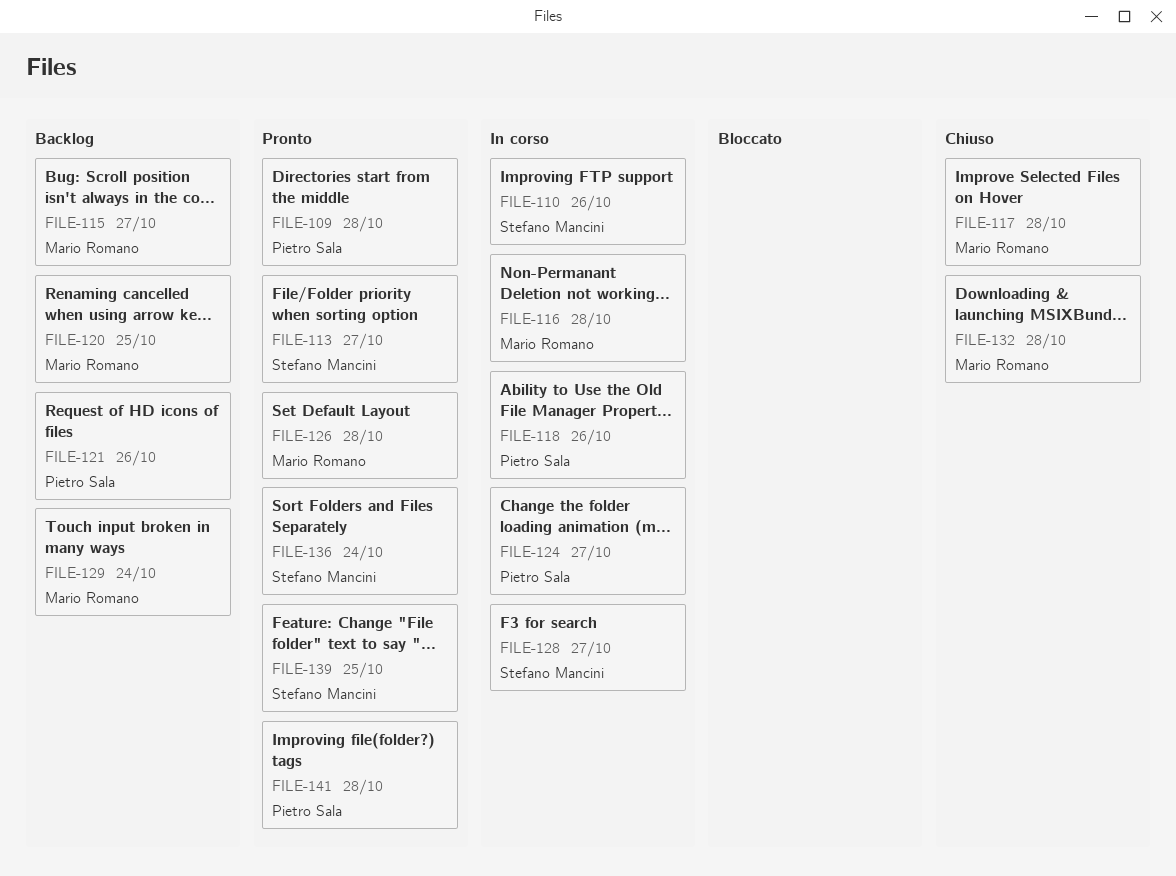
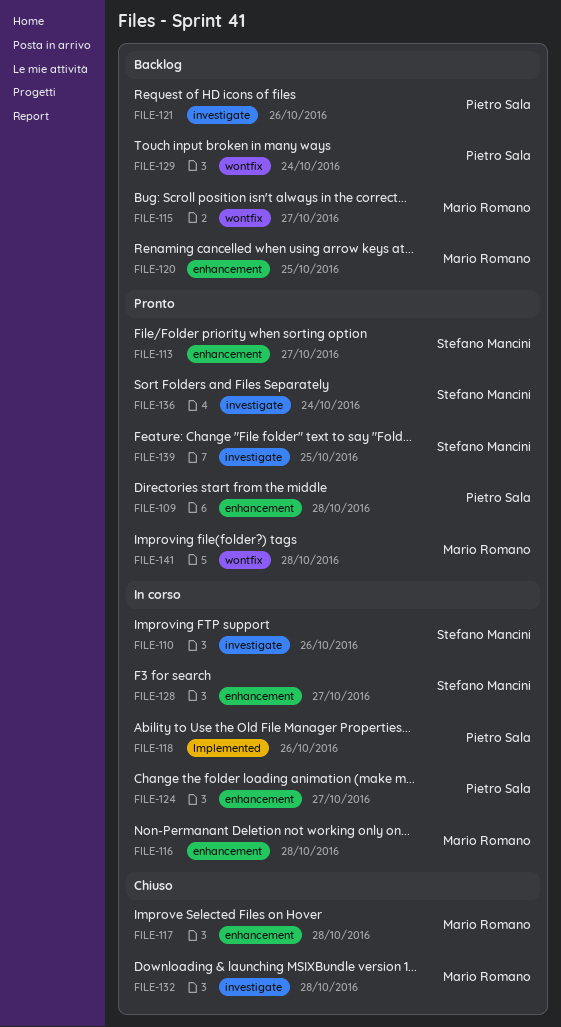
FILE-126: present -> none
FILE-129, owner: Mario Romano -> Pietro Sala
FILE-141, owner: Pietro Sala -> Mario Romano

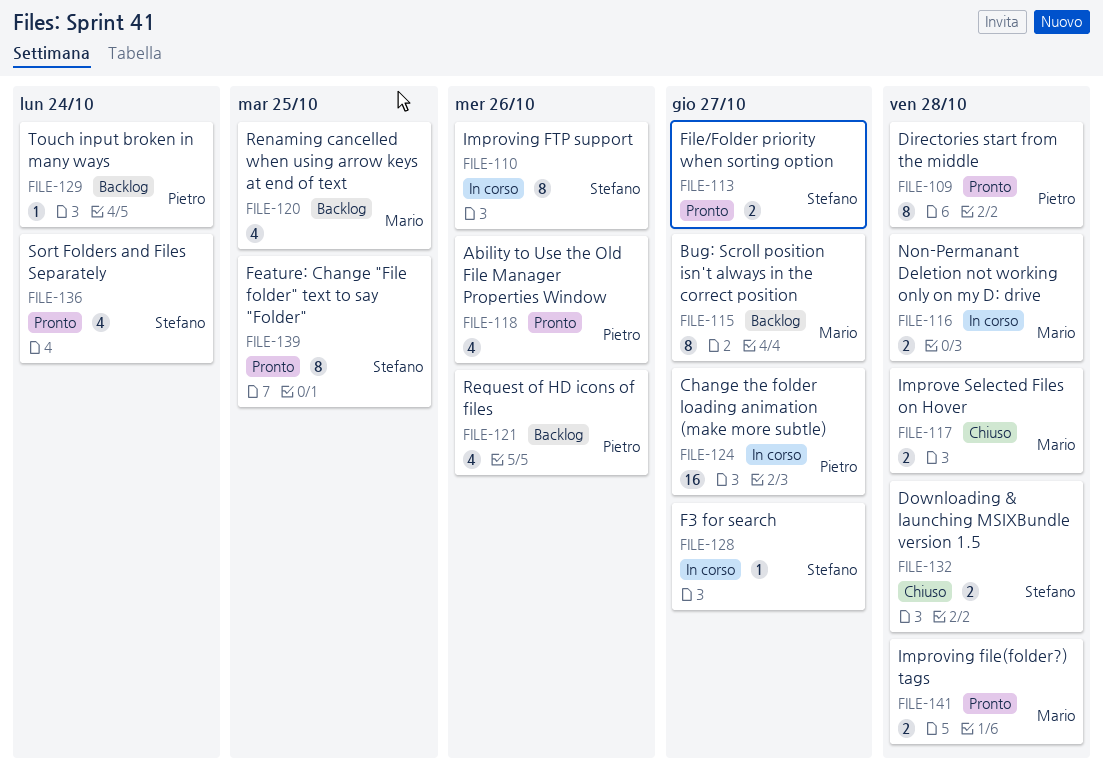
FILE-118, status: In corso -> Pronto
FILE-132, owner: Mario Romano -> Stefano Mancini

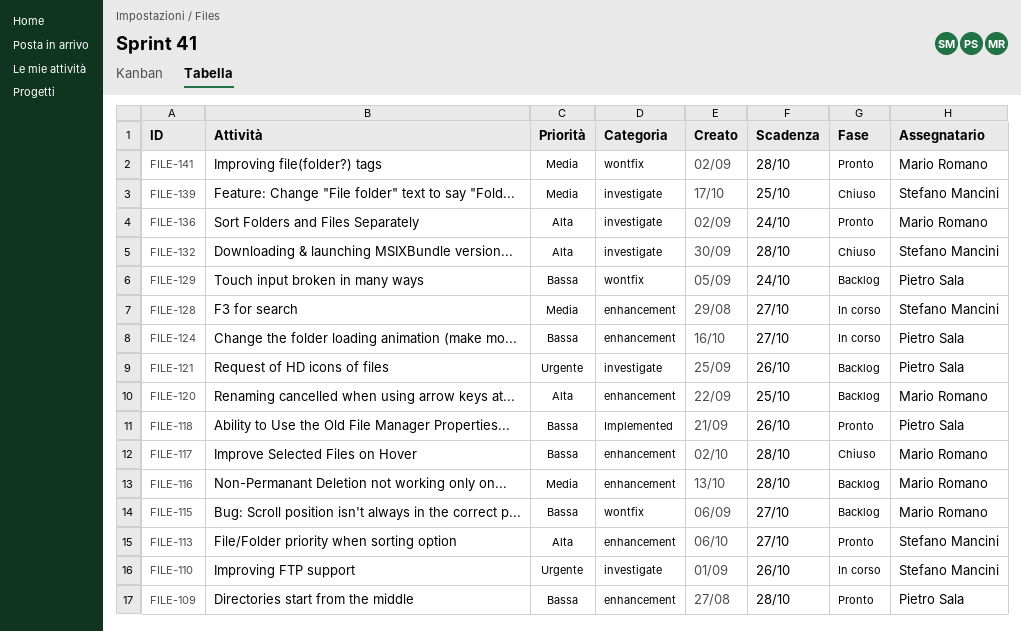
FILE-116, status: In corso -> Backlog
FILE-136, owner: Stefano Mancini -> Mario Romano
FILE-139, status: Pronto -> Chiuso

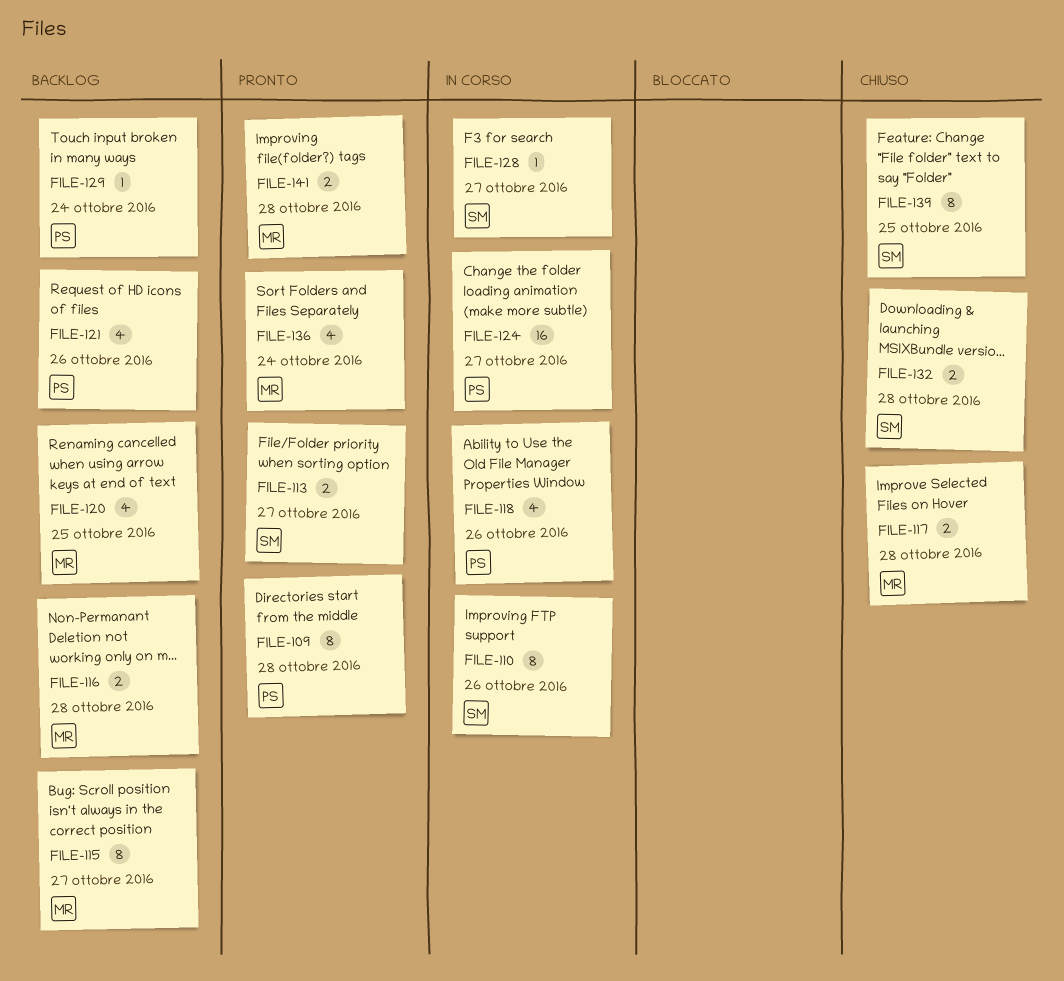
FILE-118, status: Pronto -> In corso

